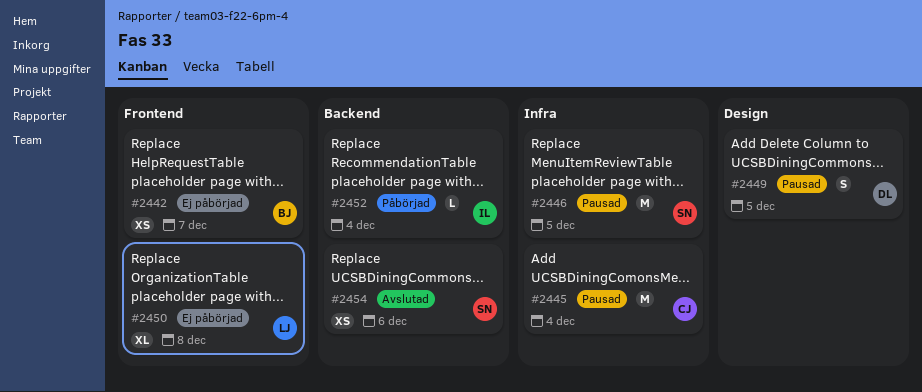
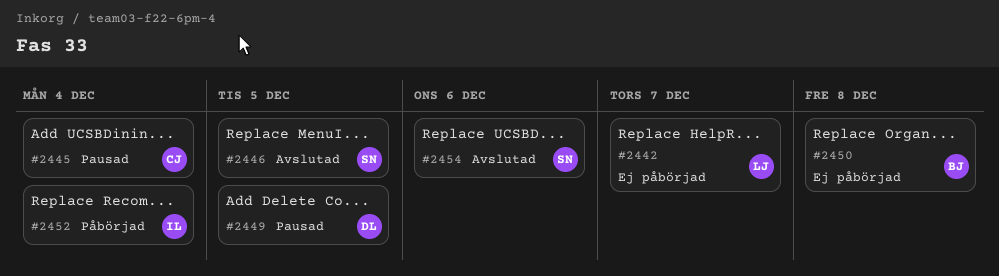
#2442, owner: BJ -> LJ
#2446, status: Pausad -> Avslutad
#2450, owner: LJ -> BJ

